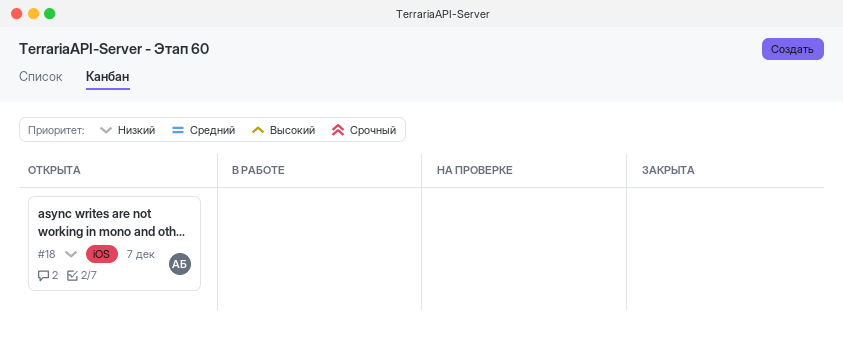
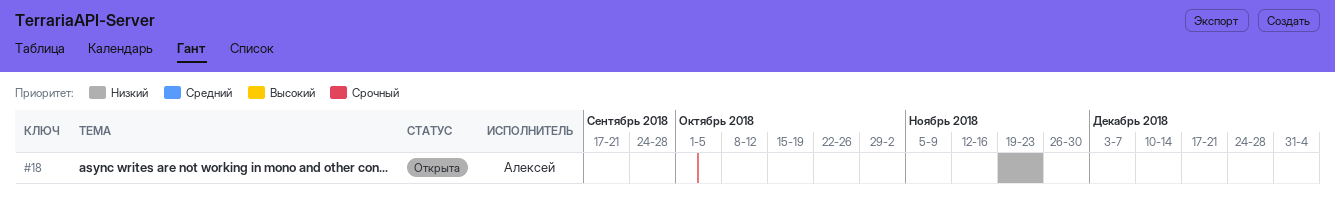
#18, due: Dec 7 -> Nov 23

